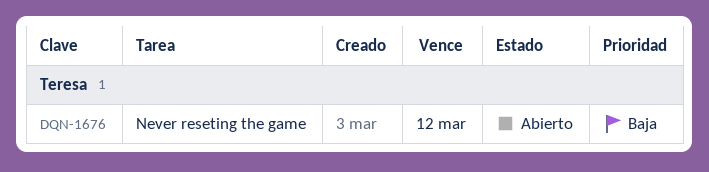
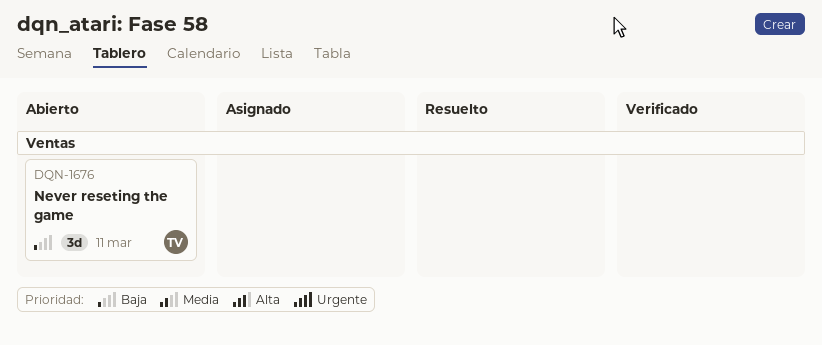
DQN-1676, due: Mar 12 -> Mar 11

